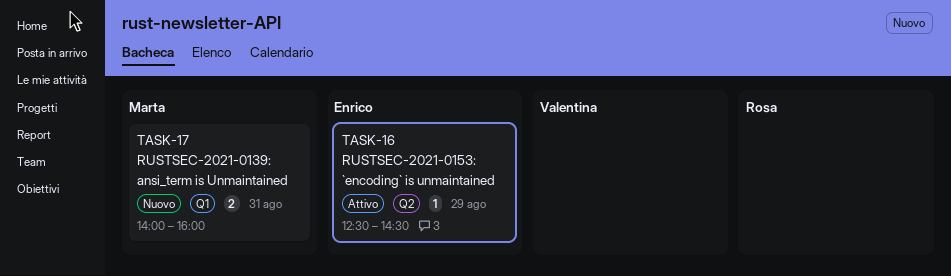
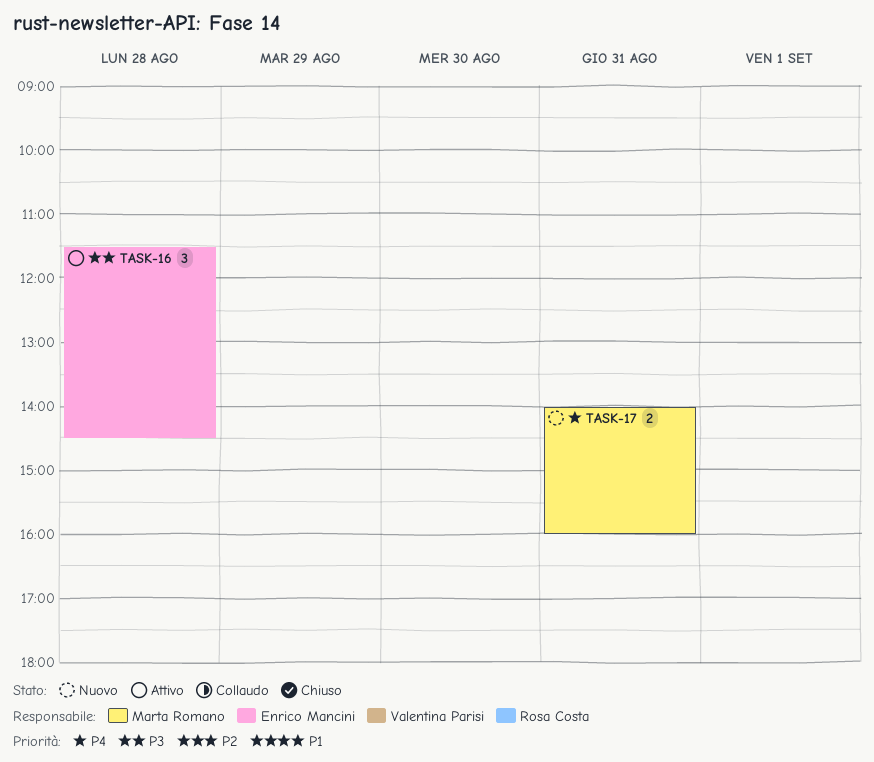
TASK-16, estimate: 1 -> 3
TASK-16, day: Aug 29 -> Aug 28
TASK-16, begins: 12:30 -> 11:30

